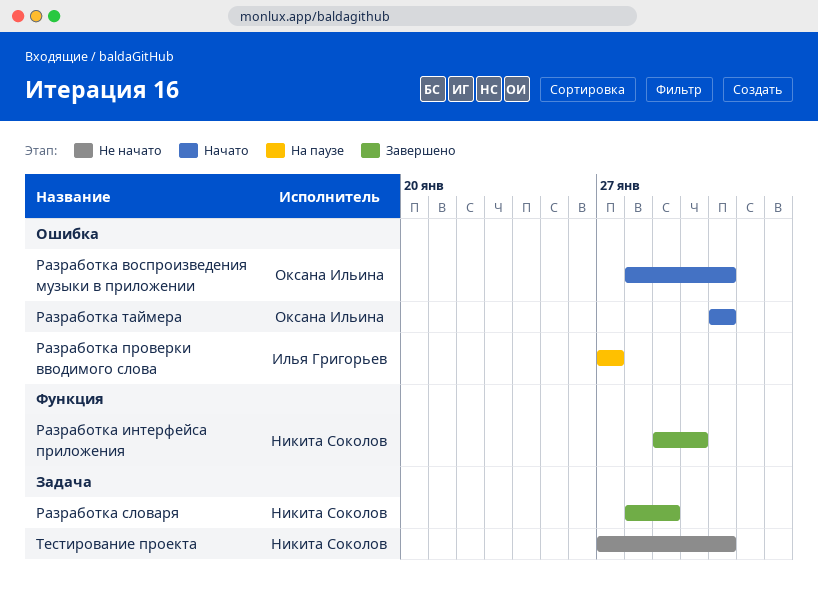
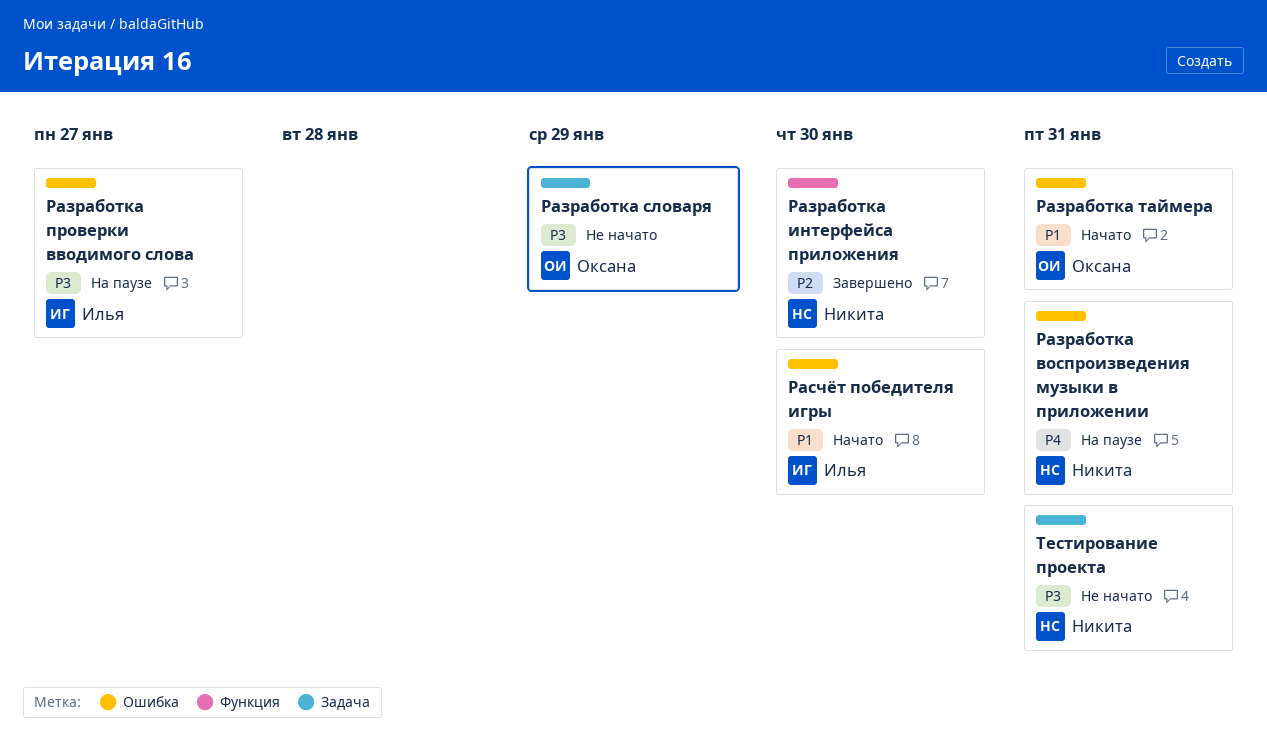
Разработка воспроизведения музыки в приложении, status: Начато -> На паузе
Разработка воспроизведения музыки в приложении, owner: Оксана Ильина -> Никита Соколов
Разработка словаря, status: Завершено -> Не начато
Разработка словаря, owner: Никита Соколов -> Оксана Ильина
Расчёт победителя игры: none -> present

